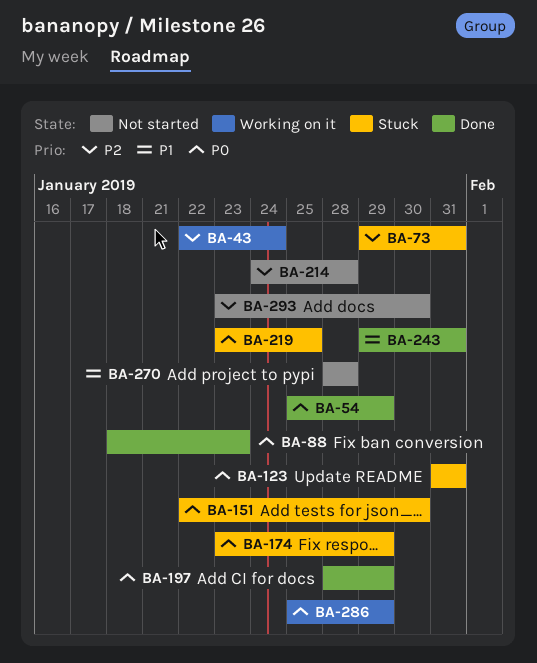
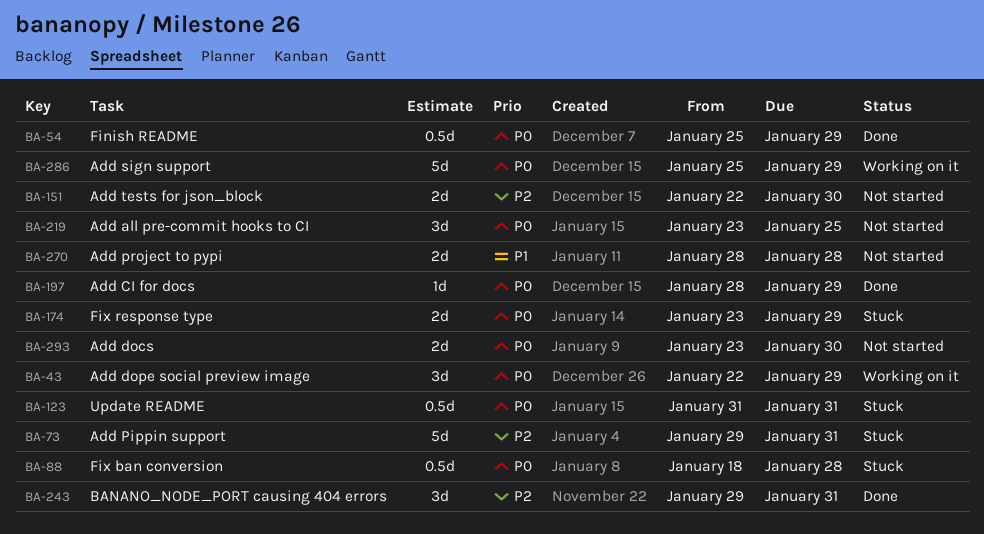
BA-43, priority: P2 -> P0
BA-43, due: Jan 24 -> Jan 29
BA-88, status: Done -> Stuck
BA-88, due: Jan 23 -> Jan 28
BA-151, status: Stuck -> Not started
BA-151, priority: P0 -> P2
BA-214: present -> none
BA-219, status: Stuck -> Not started
BA-243, priority: P1 -> P2
BA-293, priority: P2 -> P0

